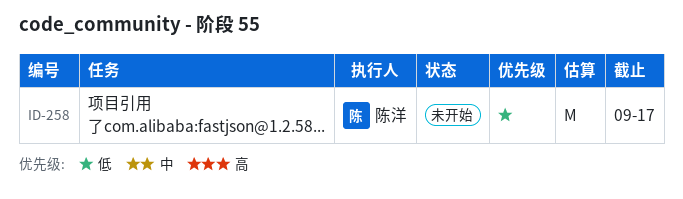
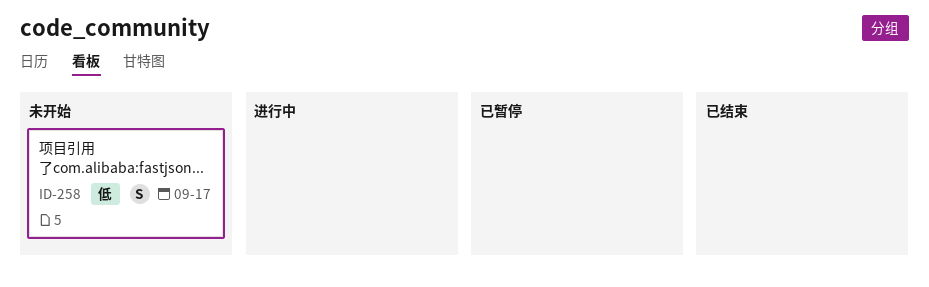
ID-258, estimate: M -> S

